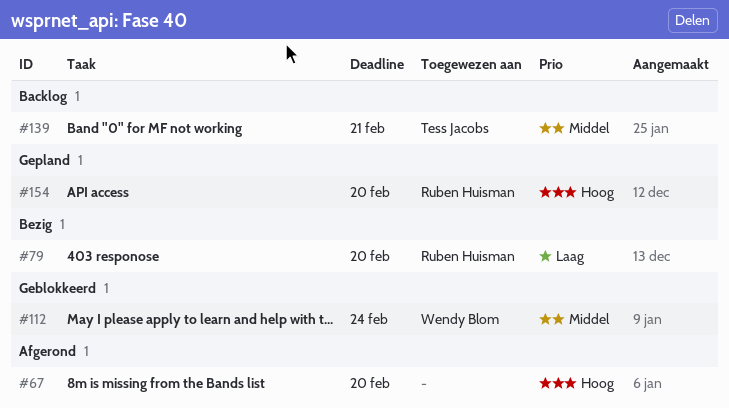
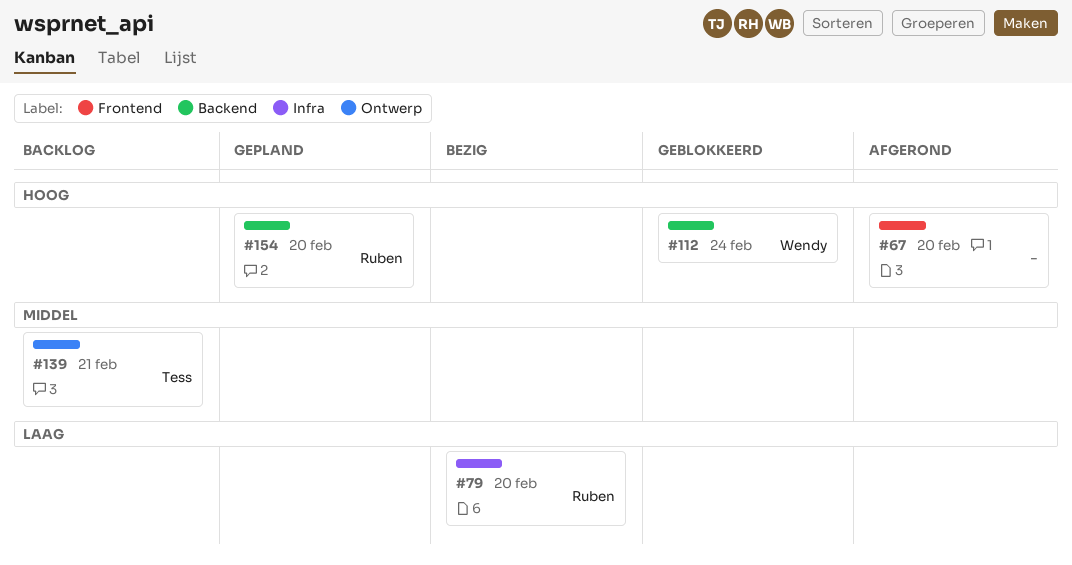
#112, priority: Middel -> Hoog

